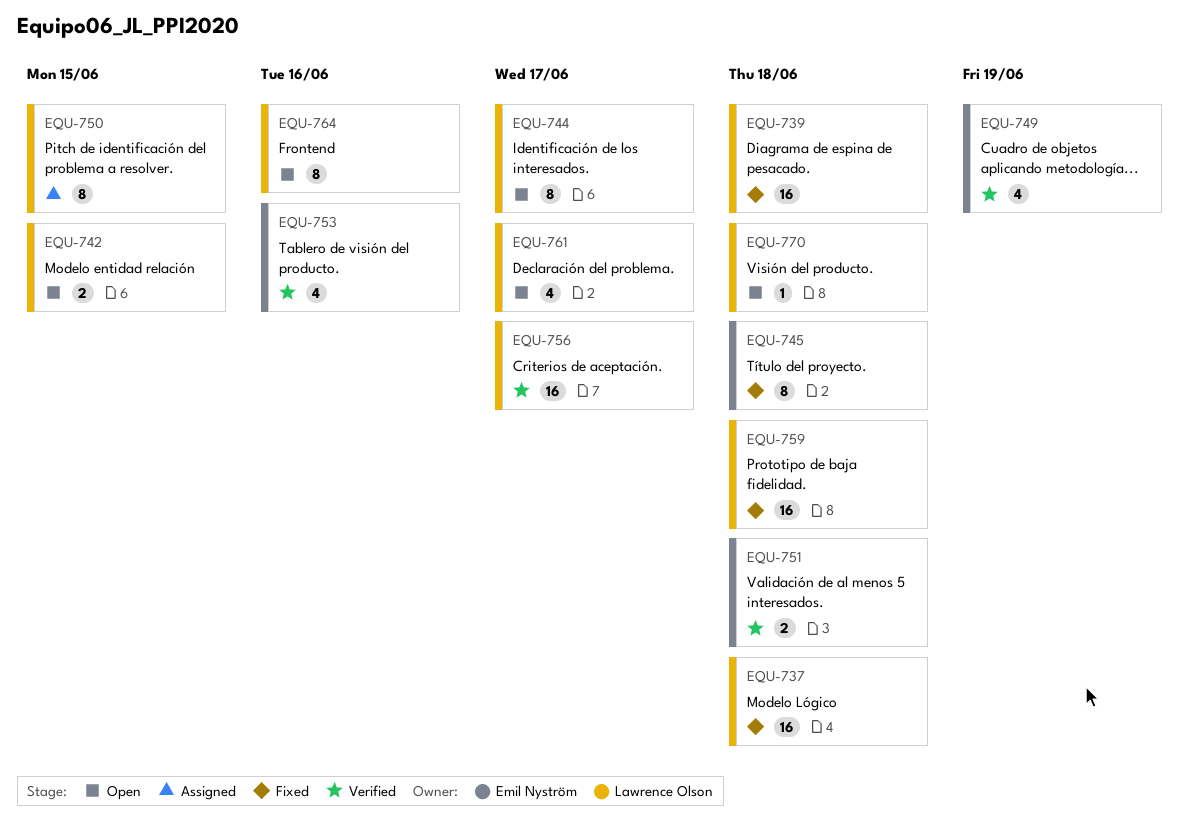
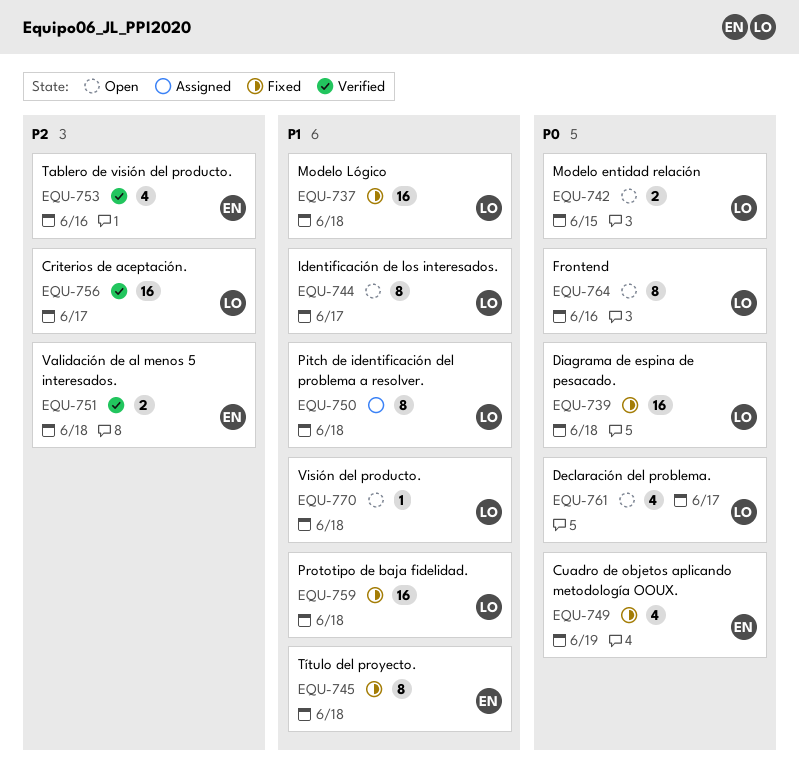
EQU-749, status: Verified -> Fixed
EQU-750, due: Jun 15 -> Jun 18

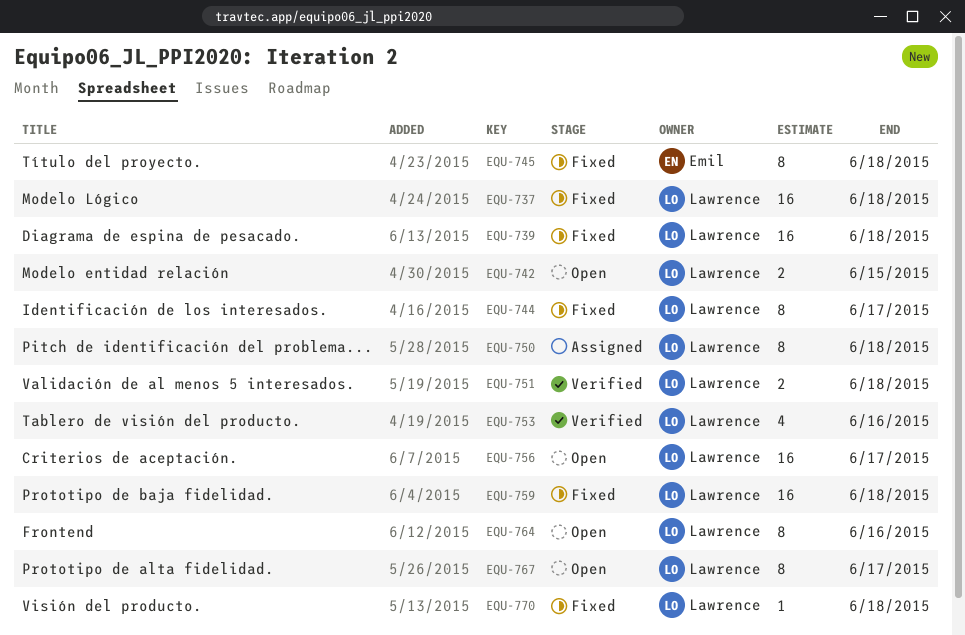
EQU-744, status: Open -> Fixed
EQU-749: present -> none
EQU-751, owner: Emil -> Lawrence
EQU-753, owner: Emil -> Lawrence
EQU-756, status: Verified -> Open
EQU-761: present -> none
EQU-767: none -> present
EQU-770, status: Open -> Fixed

